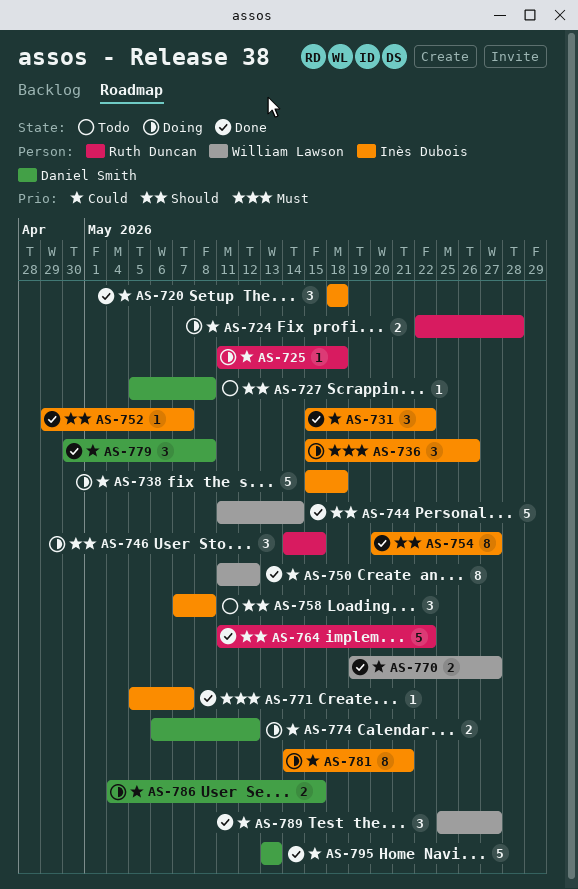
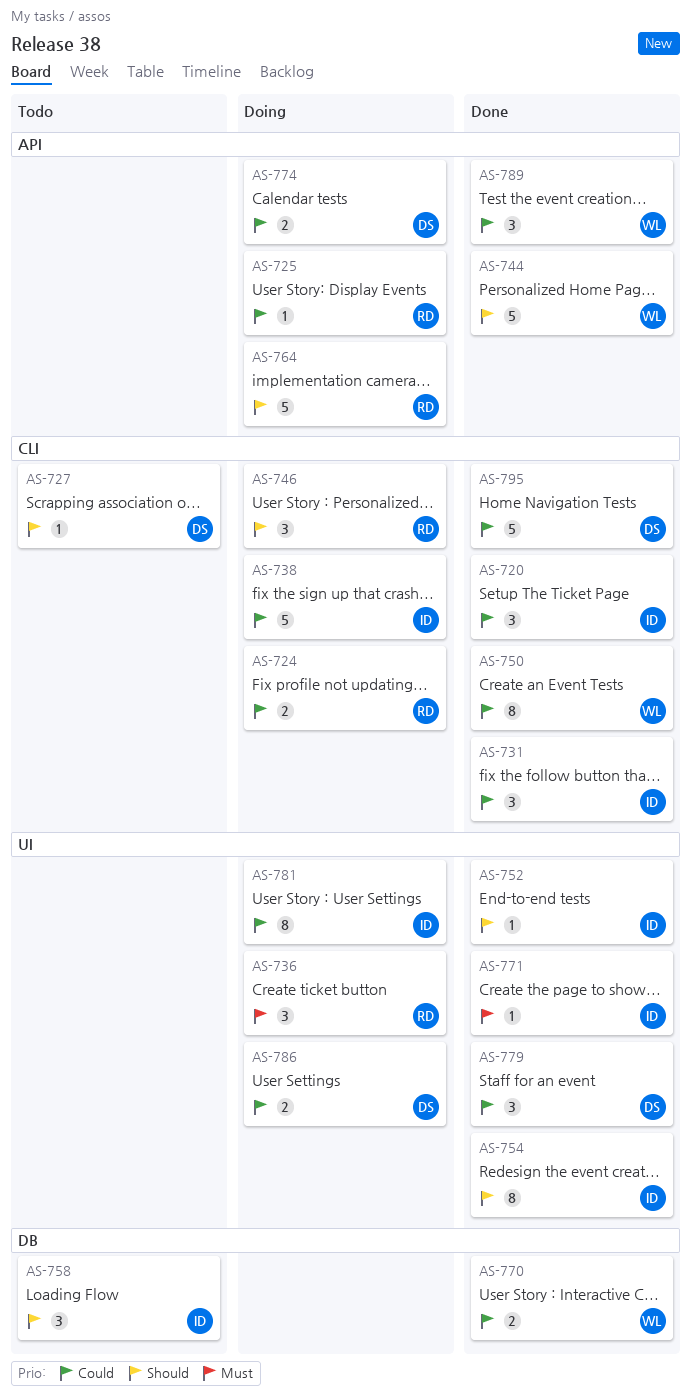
AS-736, owner: Inès Dubois -> Ruth Duncan
AS-764, status: Done -> Doing

